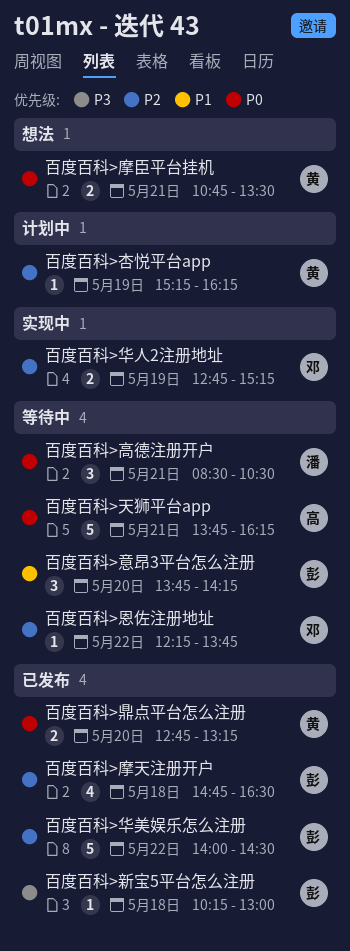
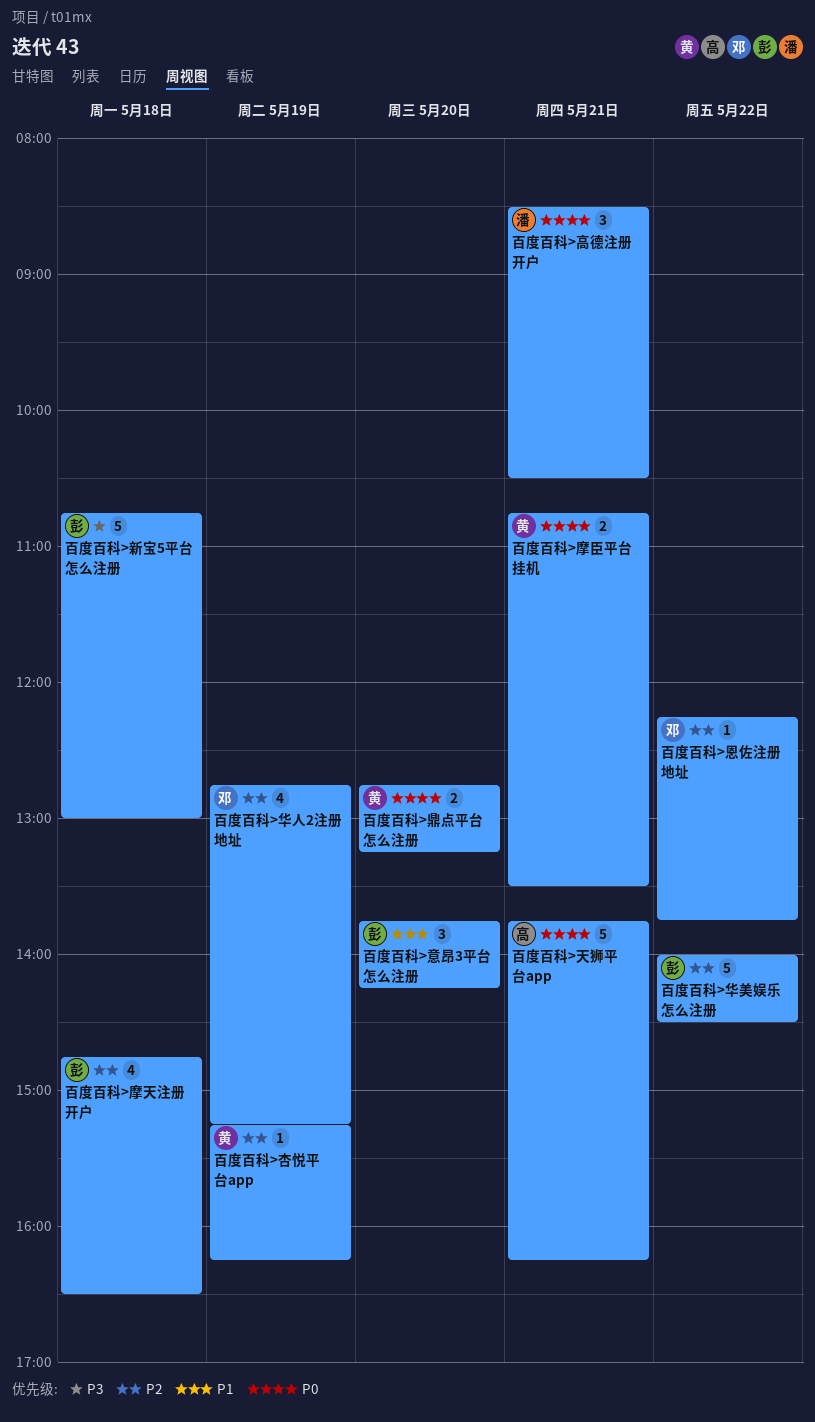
百度百科>华人2注册地址, estimate: 2 -> 4
百度百科>新宝5平台怎么注册, estimate: 1 -> 5
百度百科>新宝5平台怎么注册, begins: 10:15 -> 10:45

